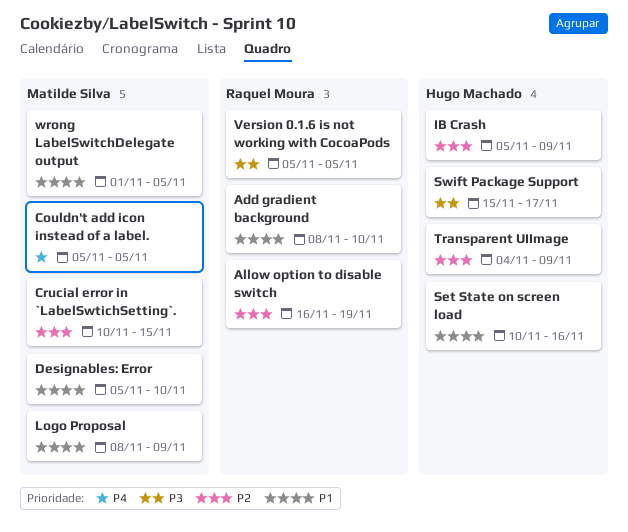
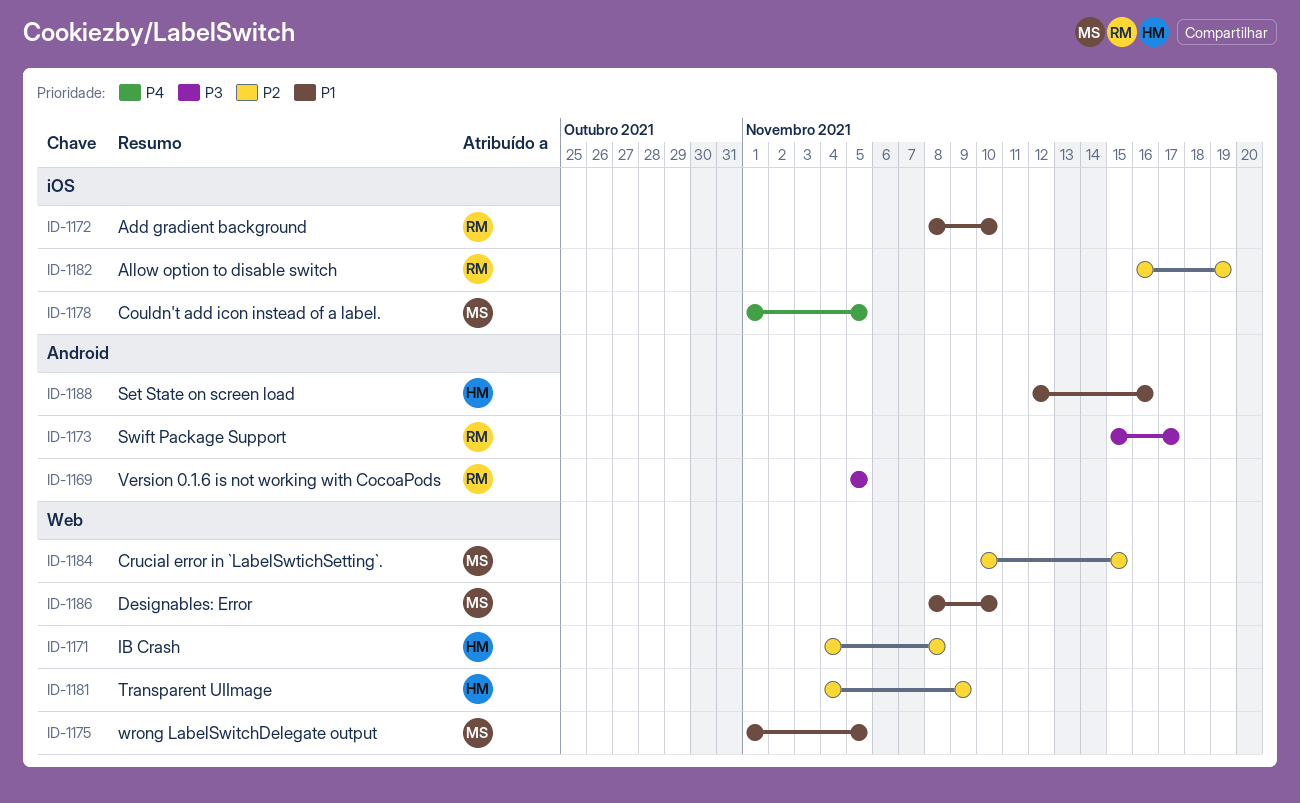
Couldn't add icon instead of a label., start: Nov 5 -> Nov 1
Designables: Error, start: Nov 5 -> Nov 8
IB Crash, start: Nov 5 -> Nov 4
IB Crash, due: Nov 9 -> Nov 8
Logo Proposal: present -> none
Set State on screen load, start: Nov 10 -> Nov 12
Swift Package Support, owner: Hugo Machado -> Raquel Moura

